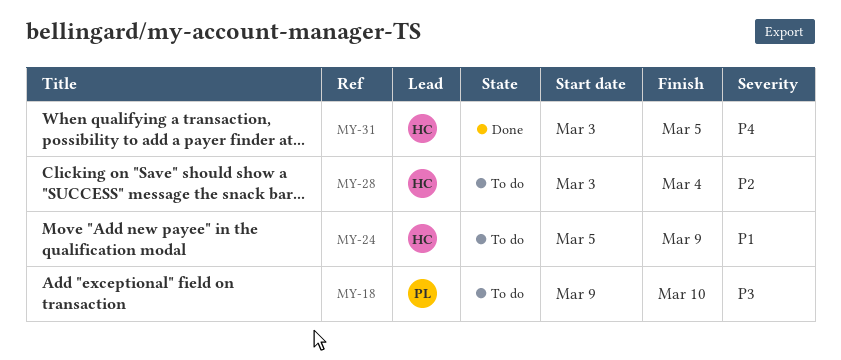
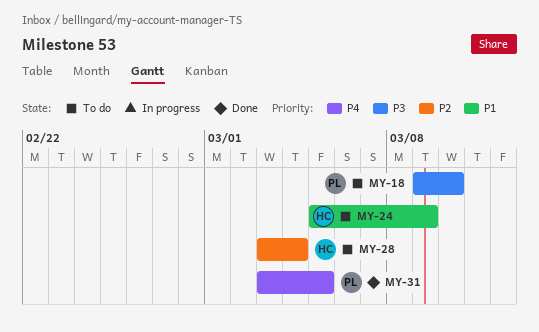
MY-31, owner: HC -> PL

